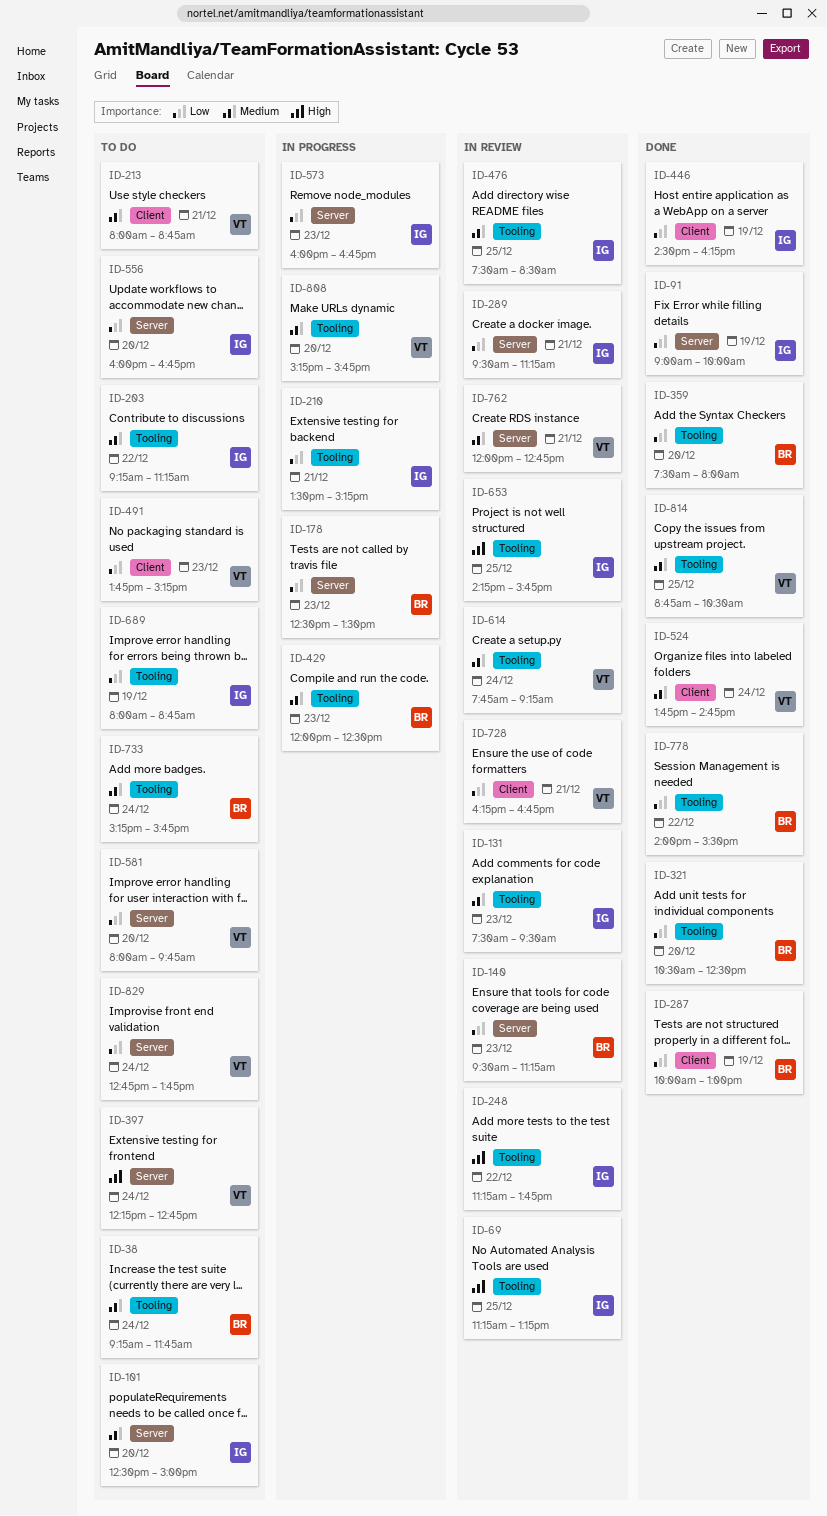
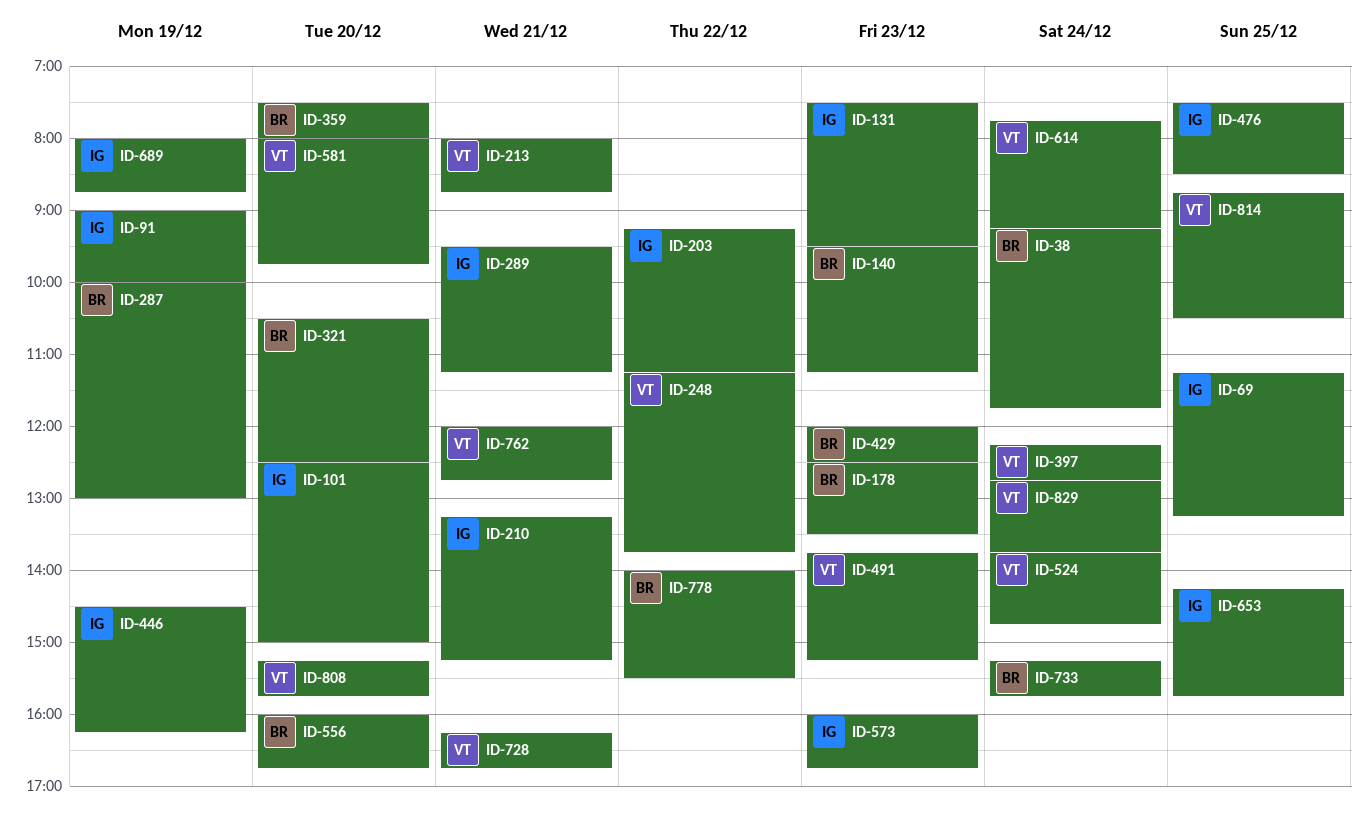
ID-210, begins: 13:30 -> 13:15
ID-248, owner: IG -> VT
ID-556, owner: IG -> BR

